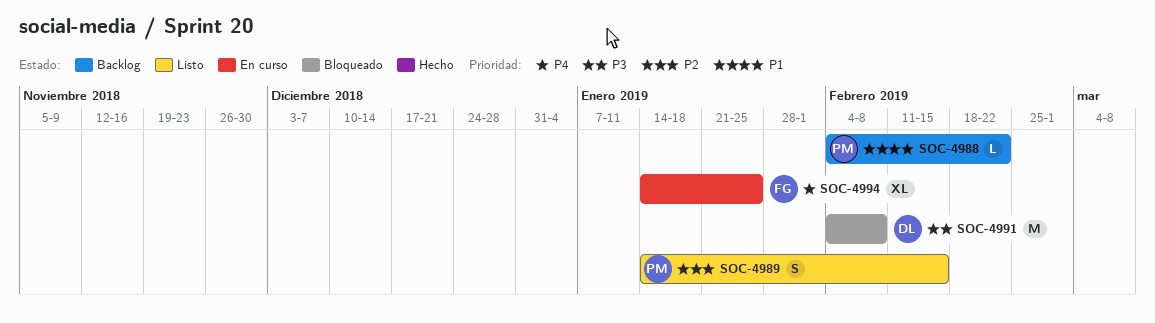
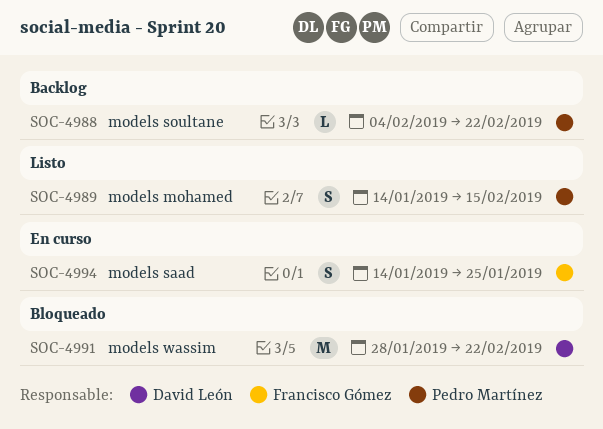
SOC-4991, start: Feb 4 -> Jan 28
SOC-4991, due: Feb 8 -> Feb 22
SOC-4994, estimate: XL -> S

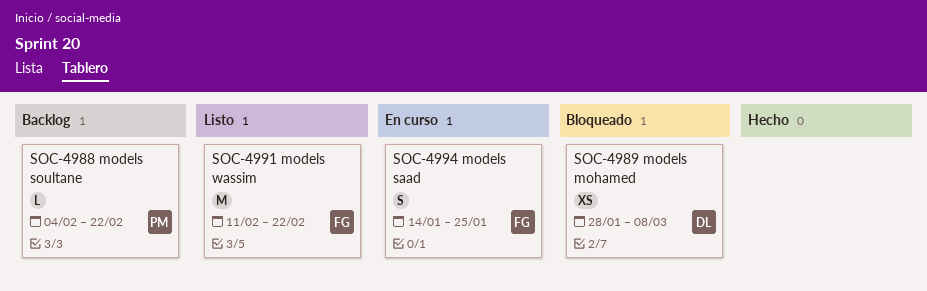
SOC-4989, status: Listo -> Bloqueado
SOC-4989, owner: Pedro Martínez -> David León
SOC-4989, estimate: S -> XS
SOC-4989, start: Jan 14 -> Jan 28
SOC-4989, due: Feb 15 -> Mar 8
SOC-4991, status: Bloqueado -> Listo
SOC-4991, owner: David León -> Francisco Gómez
SOC-4991, start: Jan 28 -> Feb 11

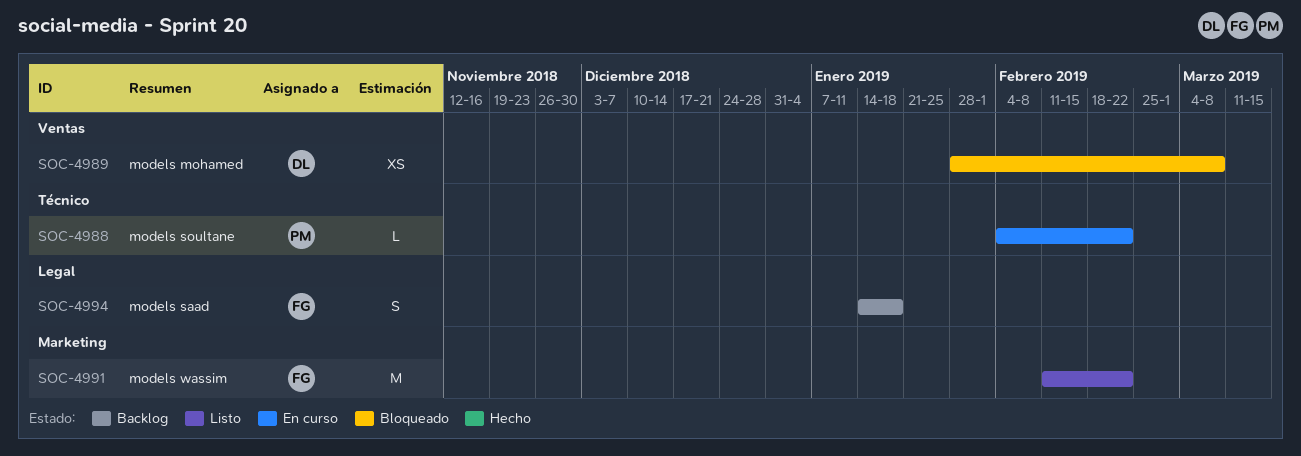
SOC-4988, status: Backlog -> En curso
SOC-4994, status: En curso -> Backlog
SOC-4994, due: Jan 25 -> Jan 18

